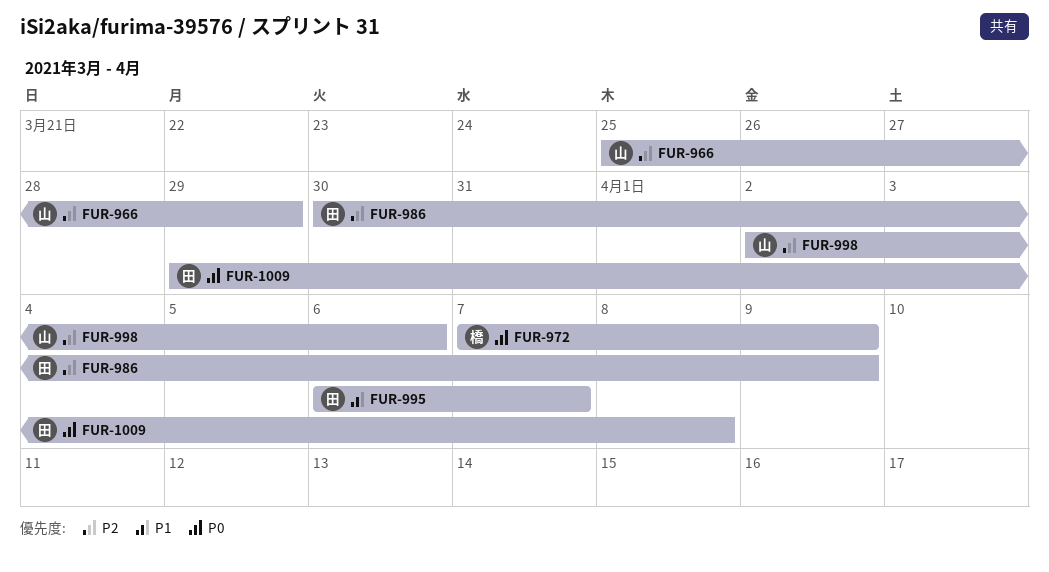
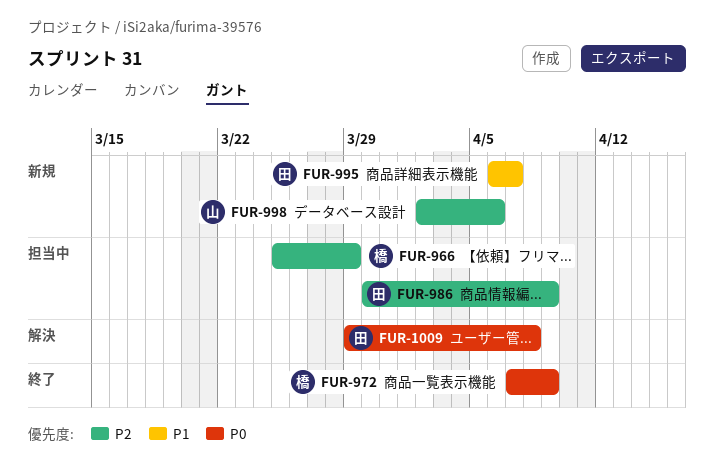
FUR-966, owner: 山 -> 橋

